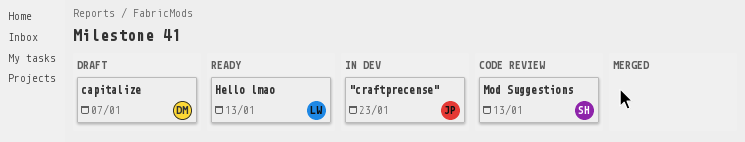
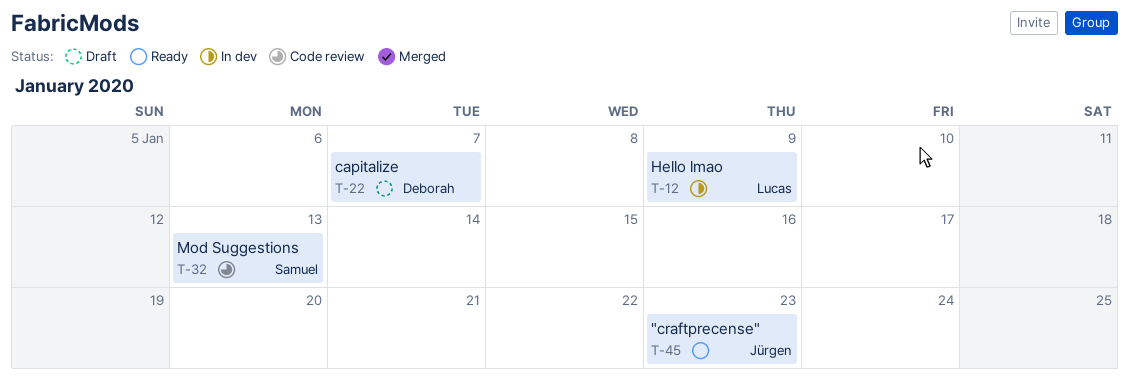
"craftprecense", status: In dev -> Ready
Hello lmao, status: Ready -> In dev
Hello lmao, due: Jan 13 -> Jan 9

